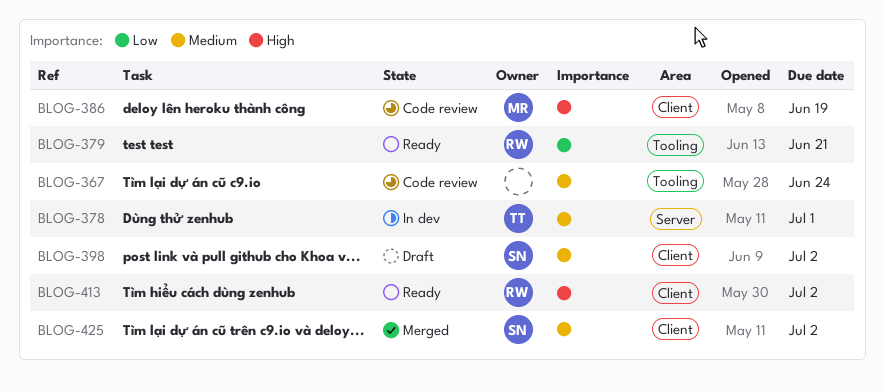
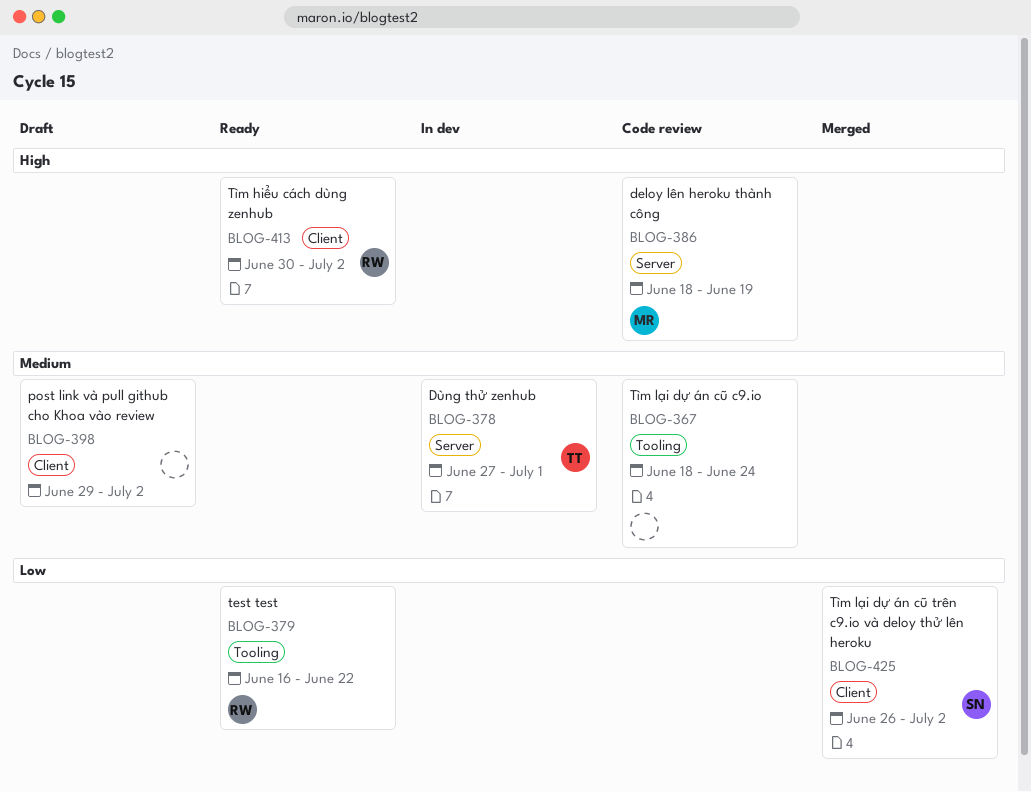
BLOG-379, due: Jun 21 -> Jun 22
BLOG-386, label: Client -> Server
BLOG-398, owner: SN -> none
BLOG-425, priority: Medium -> Low

